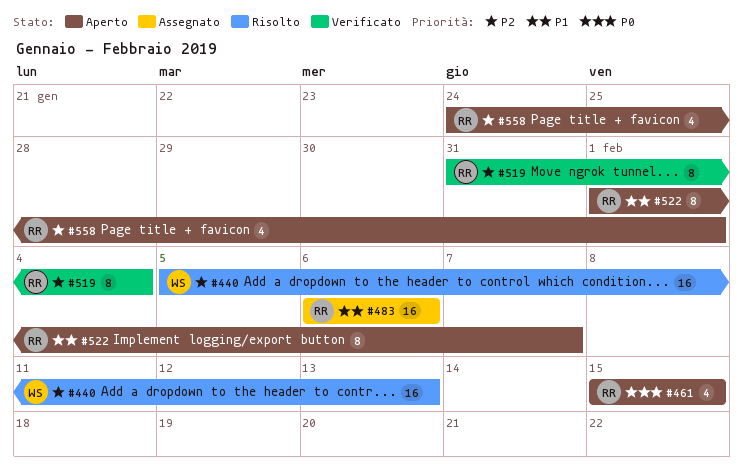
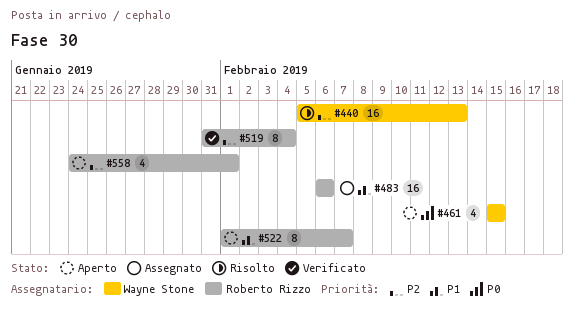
#461, owner: Roberto Rizzo -> Wayne Stone

